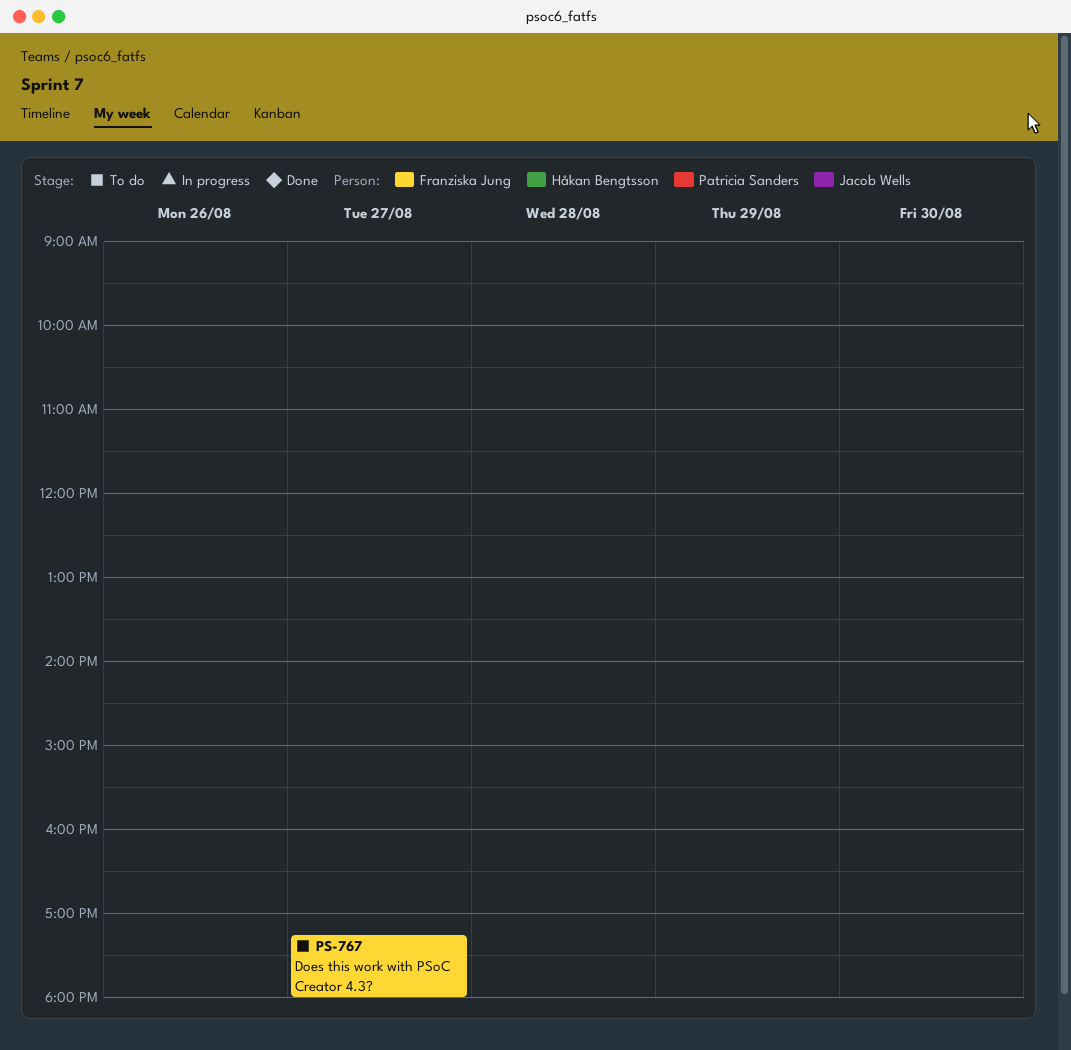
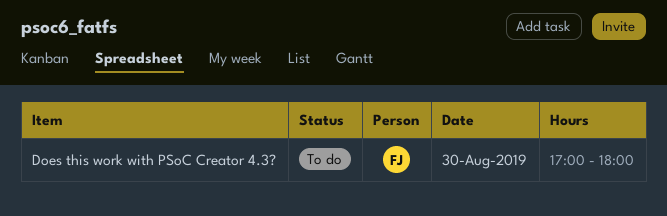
Does this work with PSoC Creator 4.3?, day: Aug 27 -> Aug 30
Does this work with PSoC Creator 4.3?, begins: 17:15 -> 17:00

